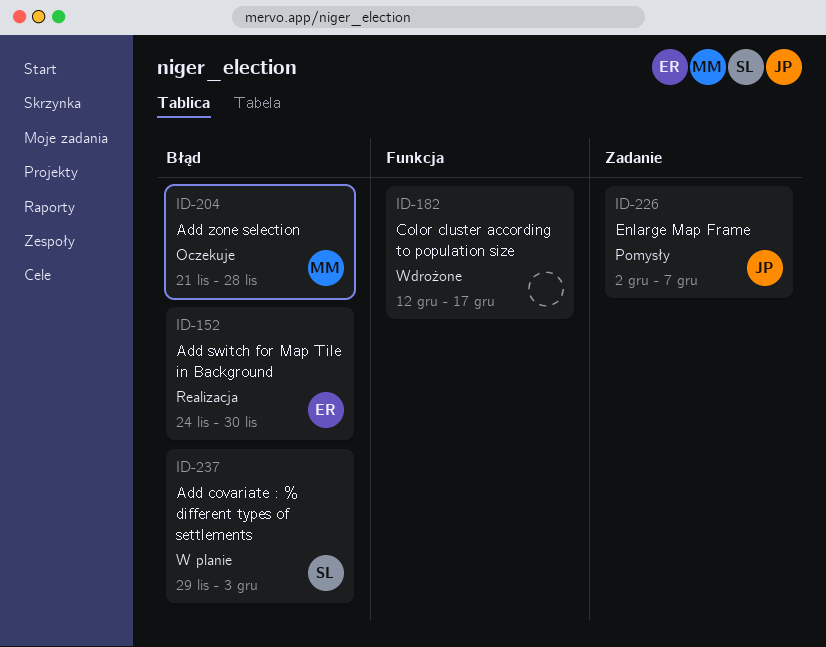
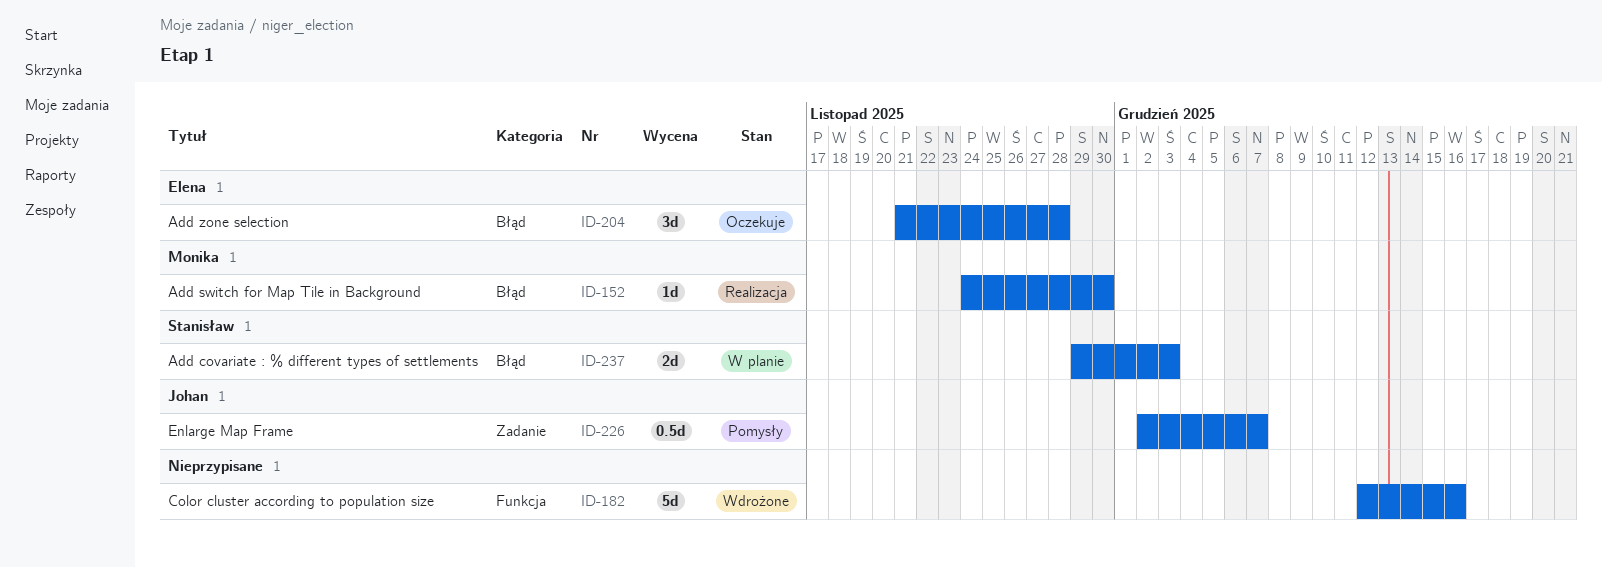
ID-152, owner: Elena -> Monika
ID-182, due: Dec 17 -> Dec 16
ID-204, owner: Monika -> Elena

